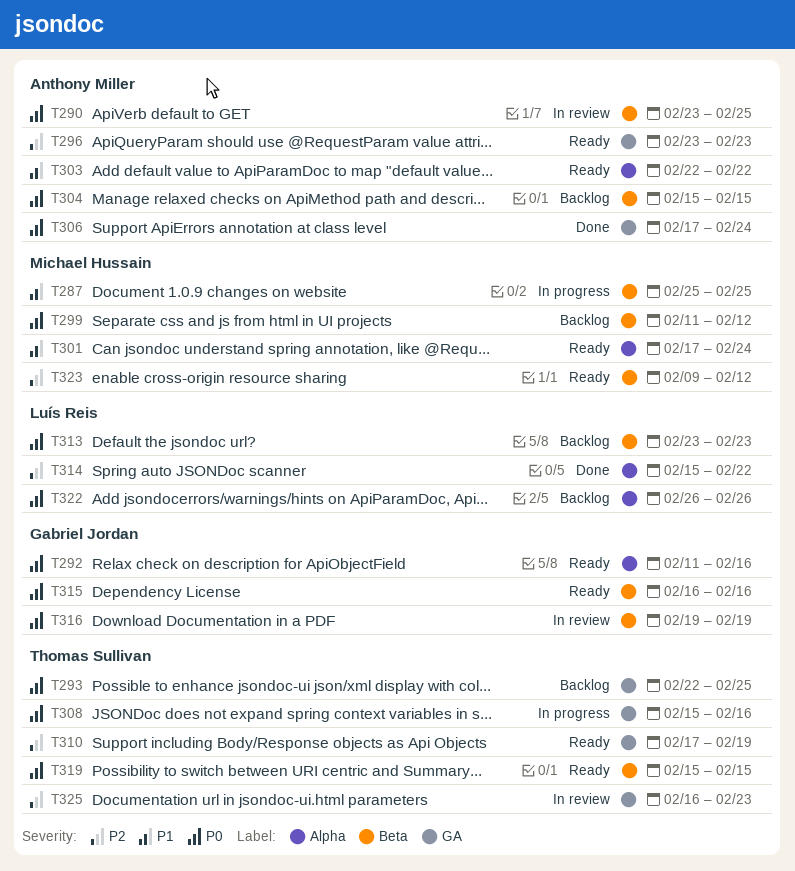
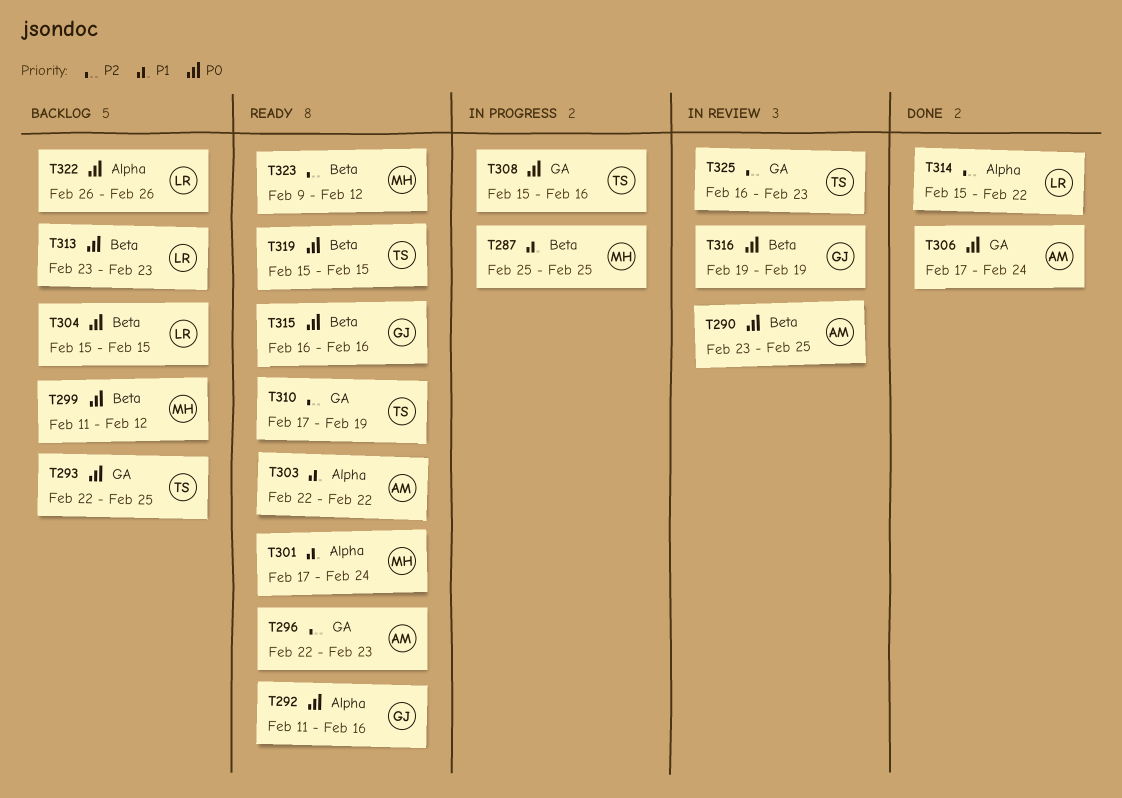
T296, start: Feb 23 -> Feb 22
T304, owner: Anthony Miller -> Luís Reis

